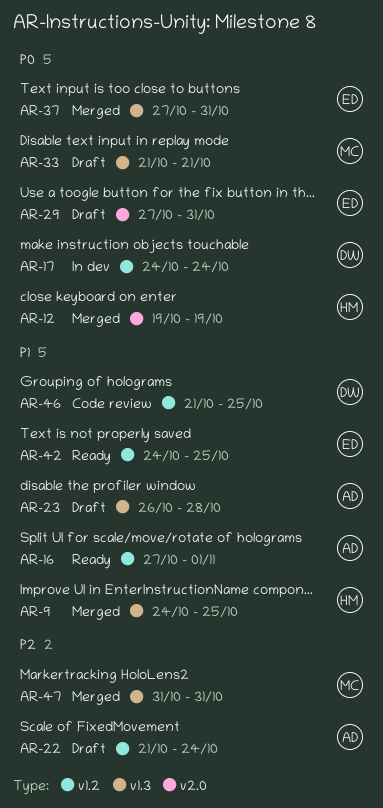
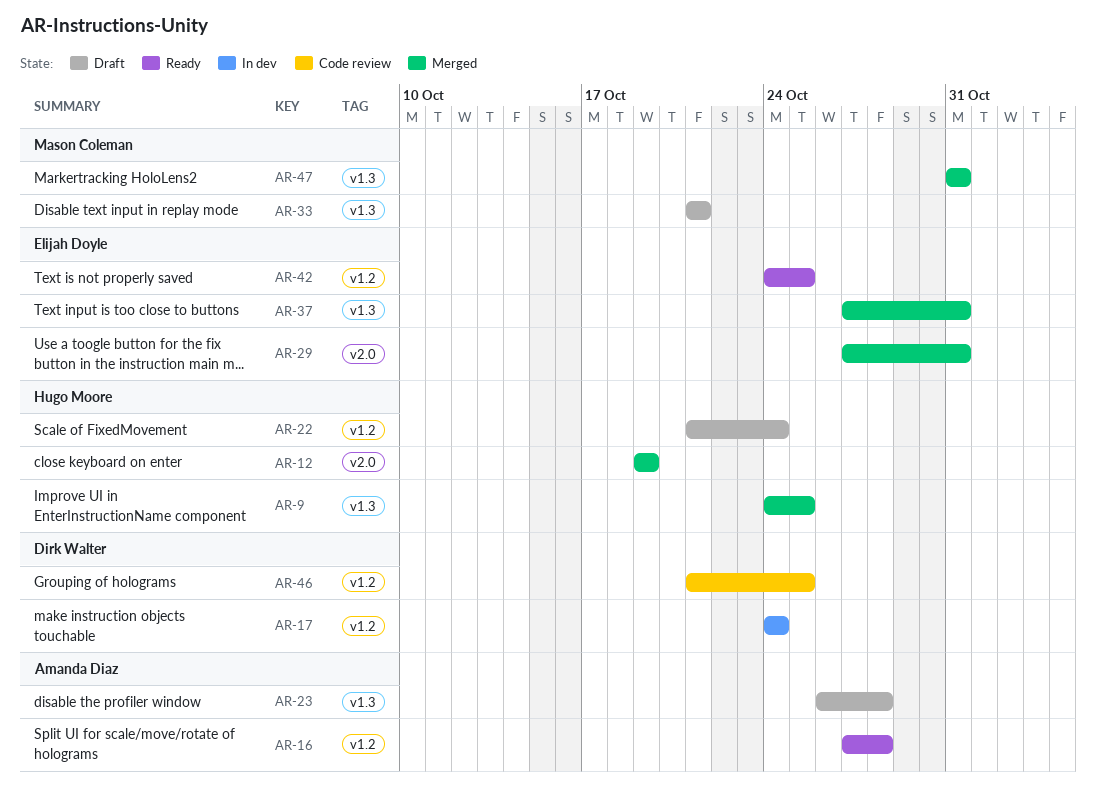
AR-16, due: Nov 1 -> Oct 28
AR-22, owner: Amanda Diaz -> Hugo Moore
AR-29, status: Draft -> Merged

